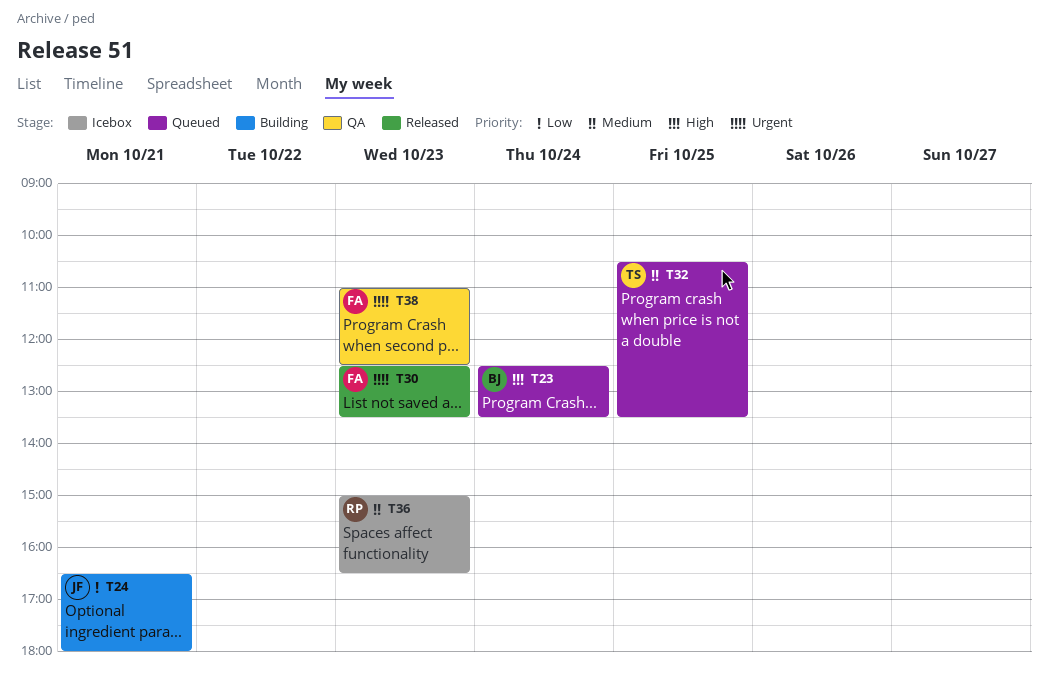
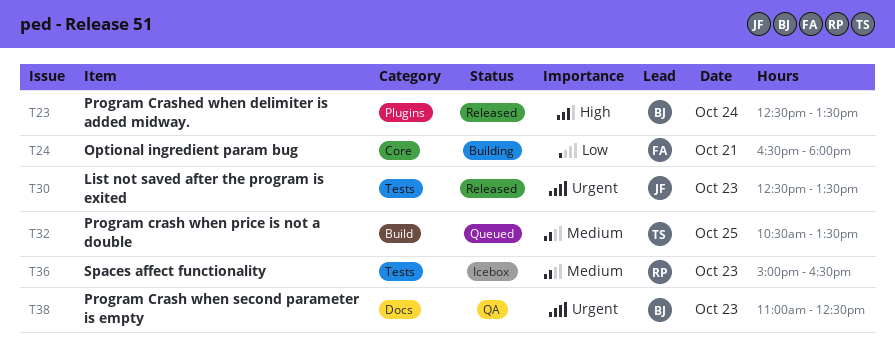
T23, status: Queued -> Released
T24, owner: JF -> FA
T30, owner: FA -> JF
T38, owner: FA -> BJ

